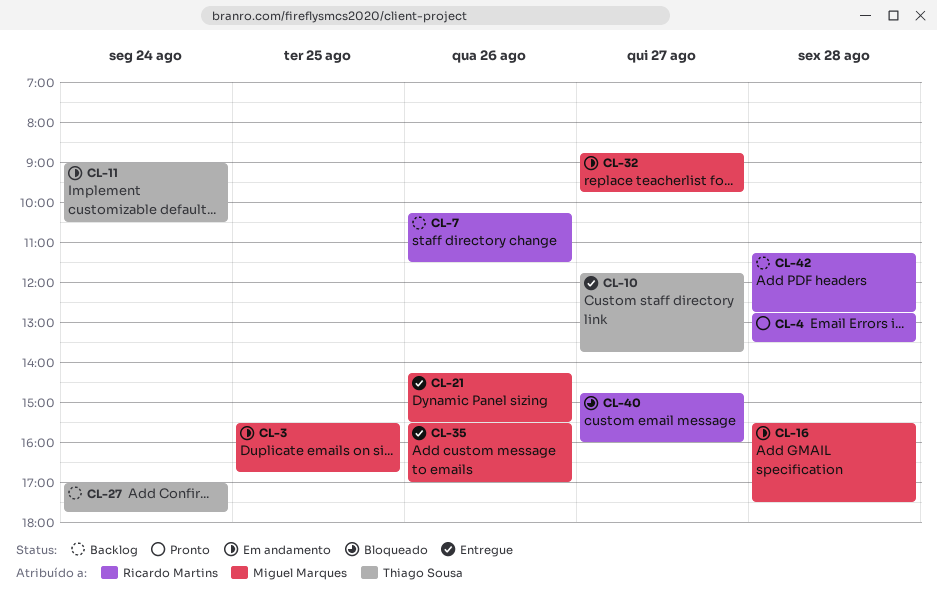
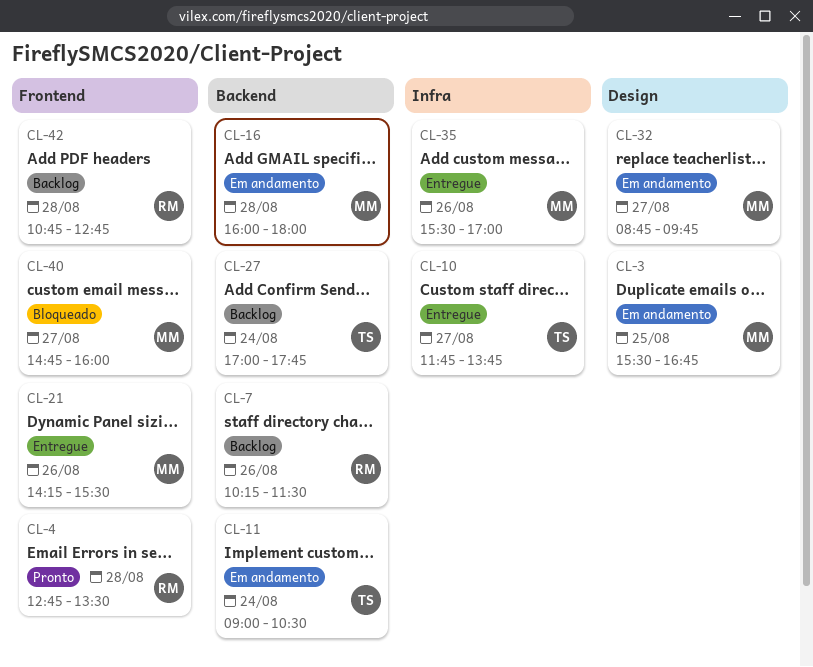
CL-16, begins: 15:30 -> 16:00
CL-16, ends: 17:30 -> 18:00
CL-40, owner: Ricardo Martins -> Miguel Marques
CL-42, begins: 11:15 -> 10:45

